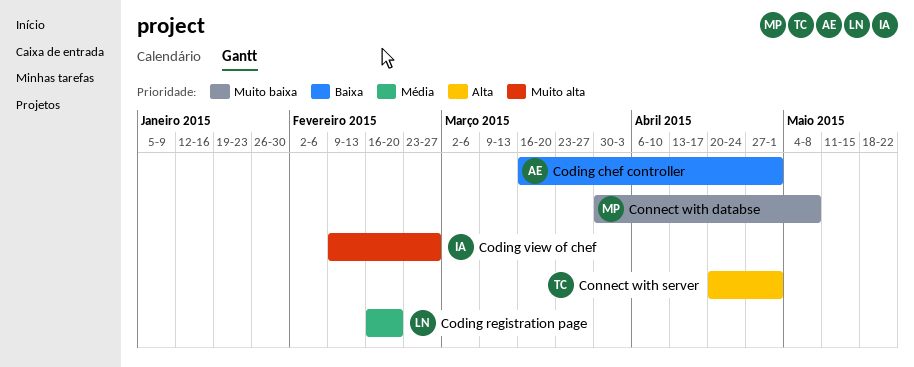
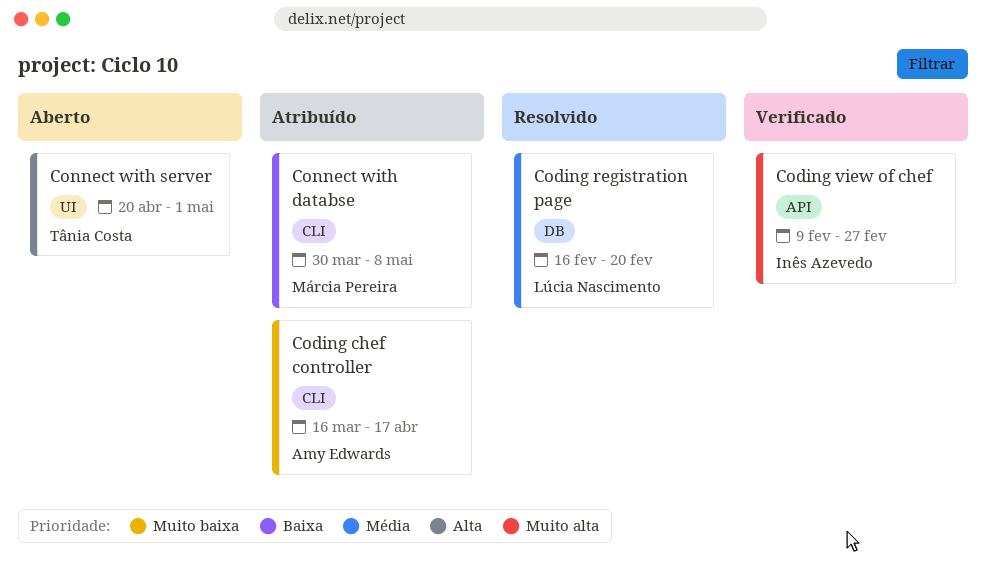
Coding chef controller, priority: Baixa -> Muito baixa
Coding chef controller, due: May 1 -> Apr 17
Connect with databse, priority: Muito baixa -> Baixa

